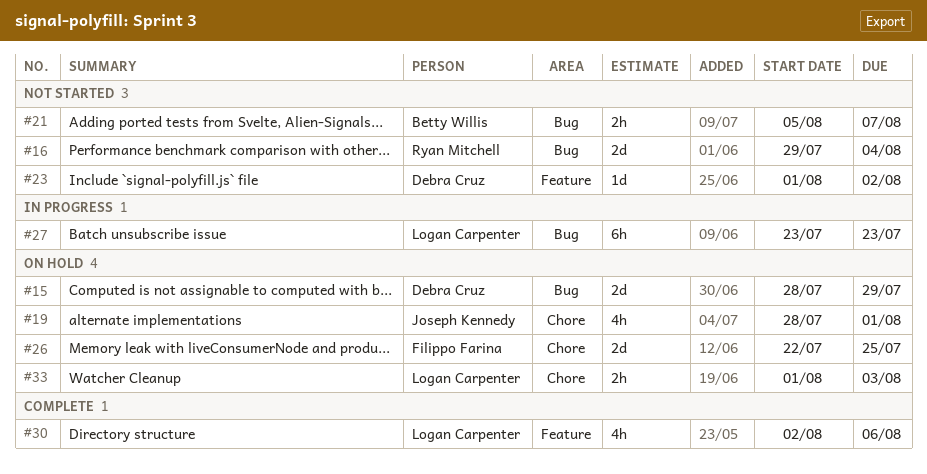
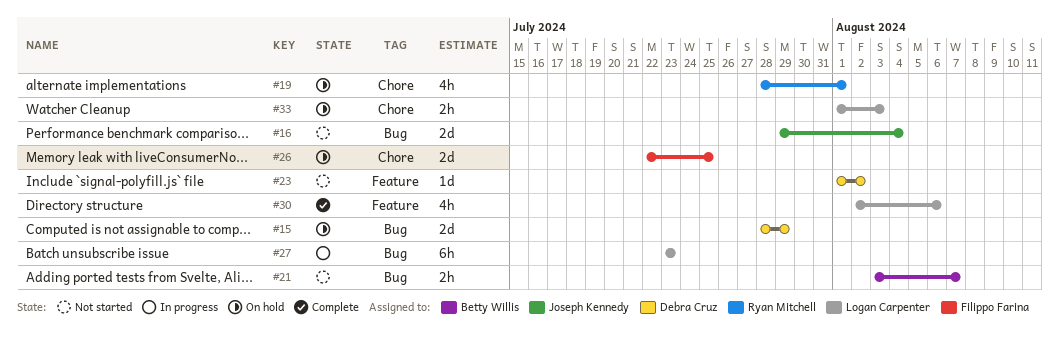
#16, owner: Ryan Mitchell -> Joseph Kennedy
#19, owner: Joseph Kennedy -> Ryan Mitchell
#21, start: Aug 5 -> Aug 3

